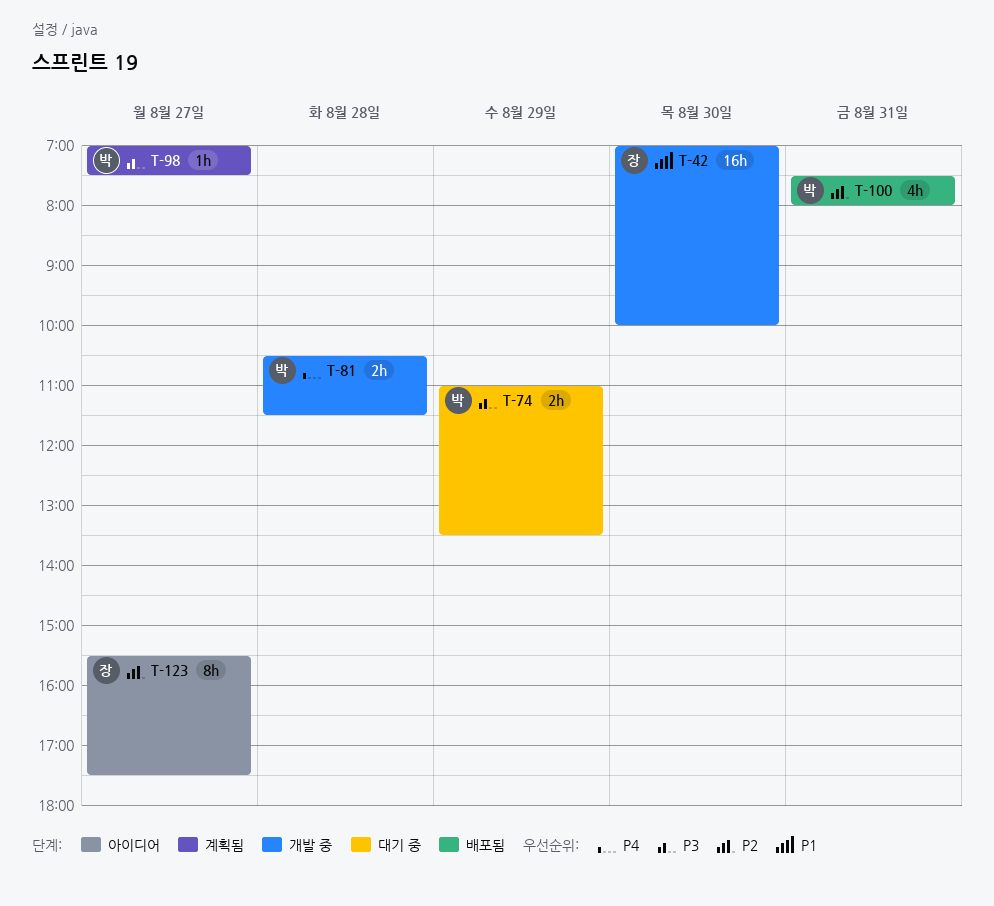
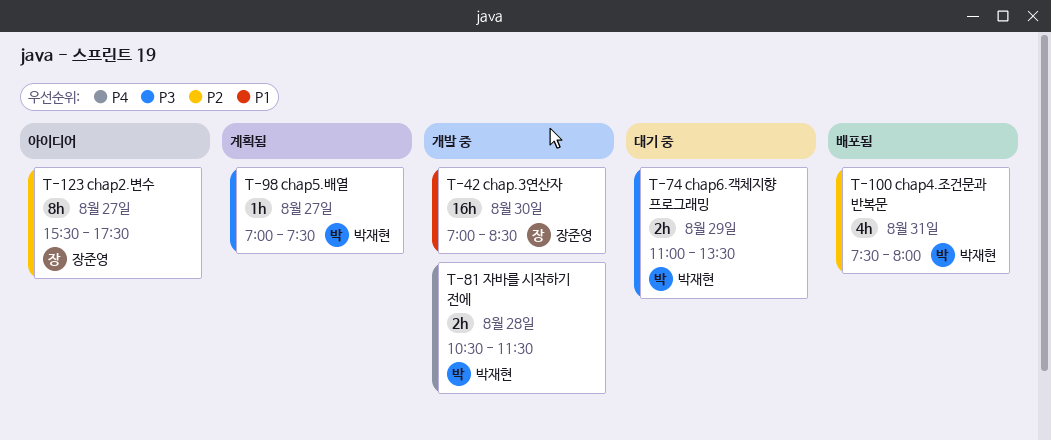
T-42, ends: 10:00 -> 08:30

